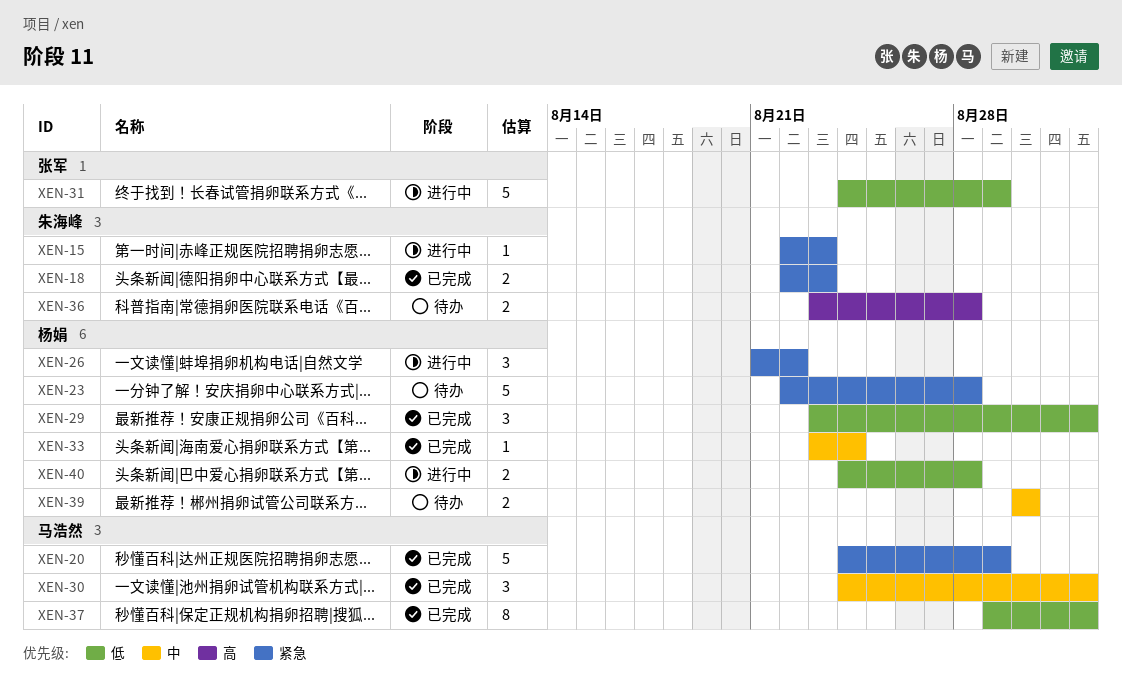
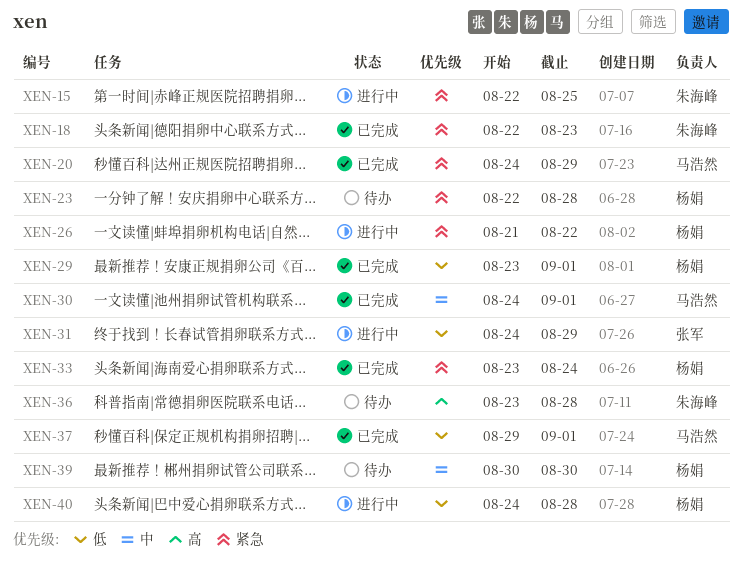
XEN-15, due: Aug 23 -> Aug 25
XEN-33, priority: 中 -> 紧急

